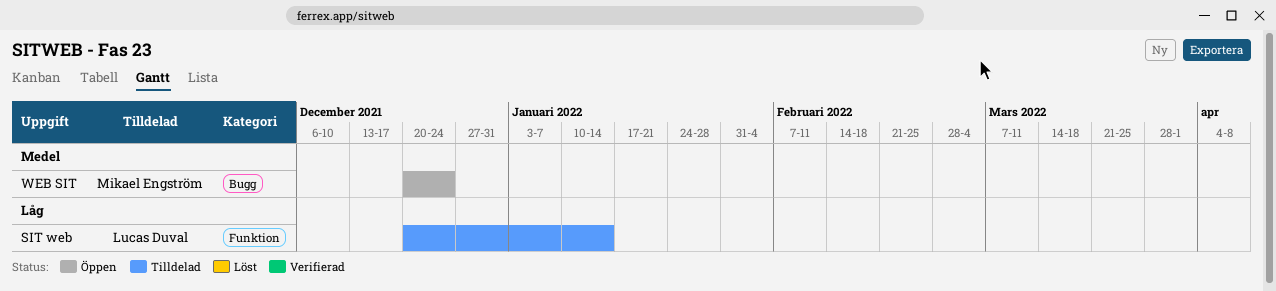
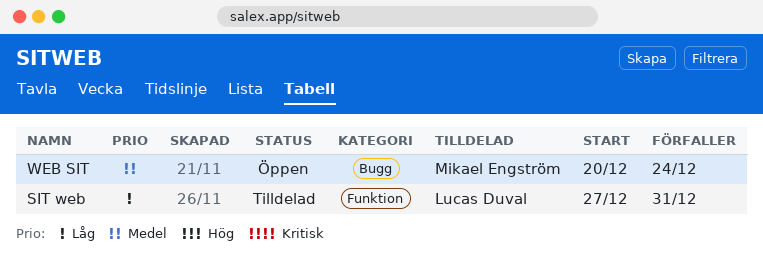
SIT web, start: Dec 20 -> Dec 27
SIT web, due: Jan 14 -> Dec 31

